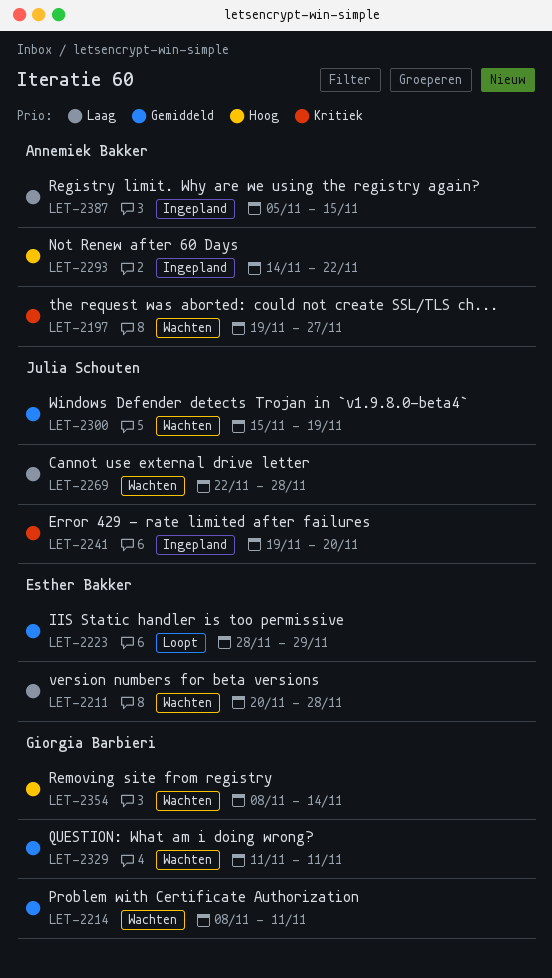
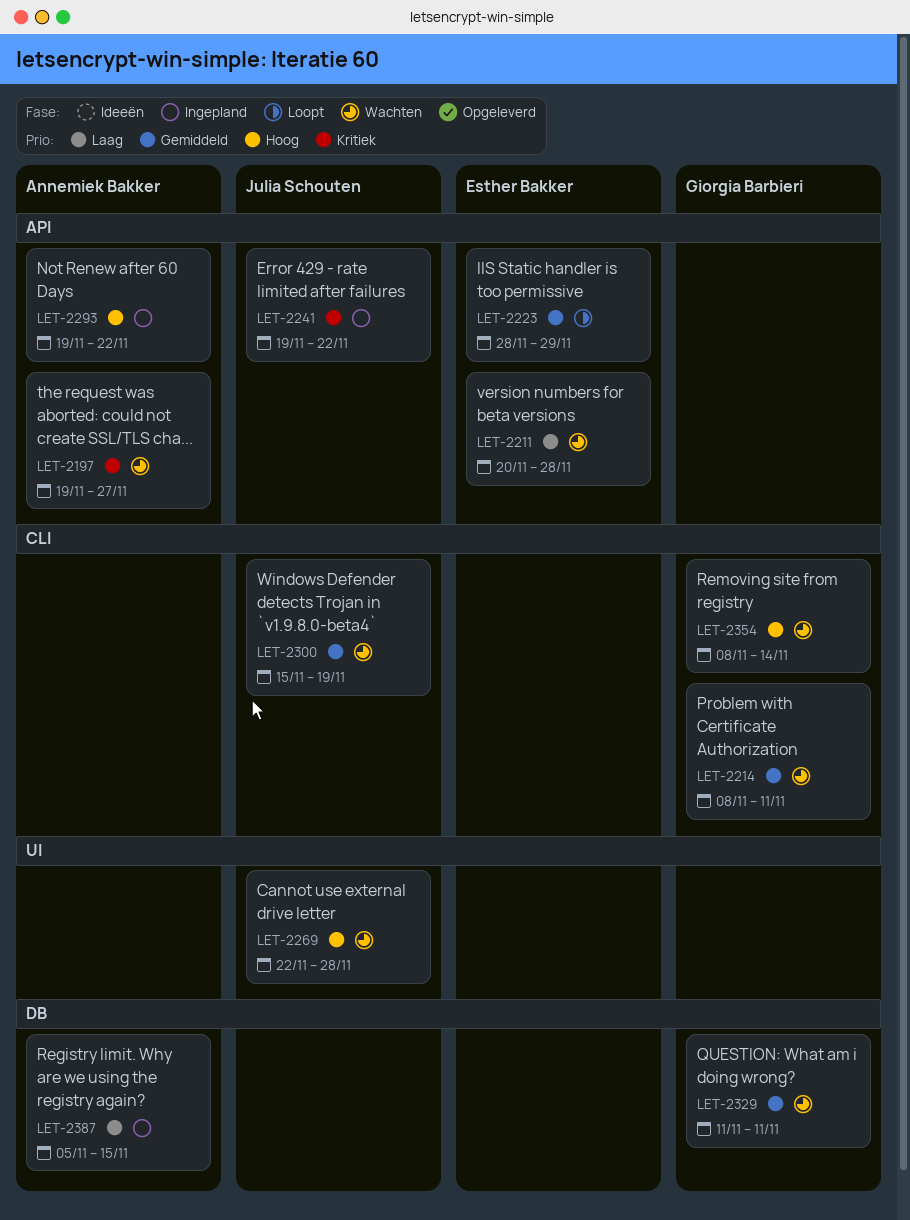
LET-2241, due: Nov 20 -> Nov 22
LET-2269, priority: Laag -> Hoog
LET-2293, start: Nov 14 -> Nov 19

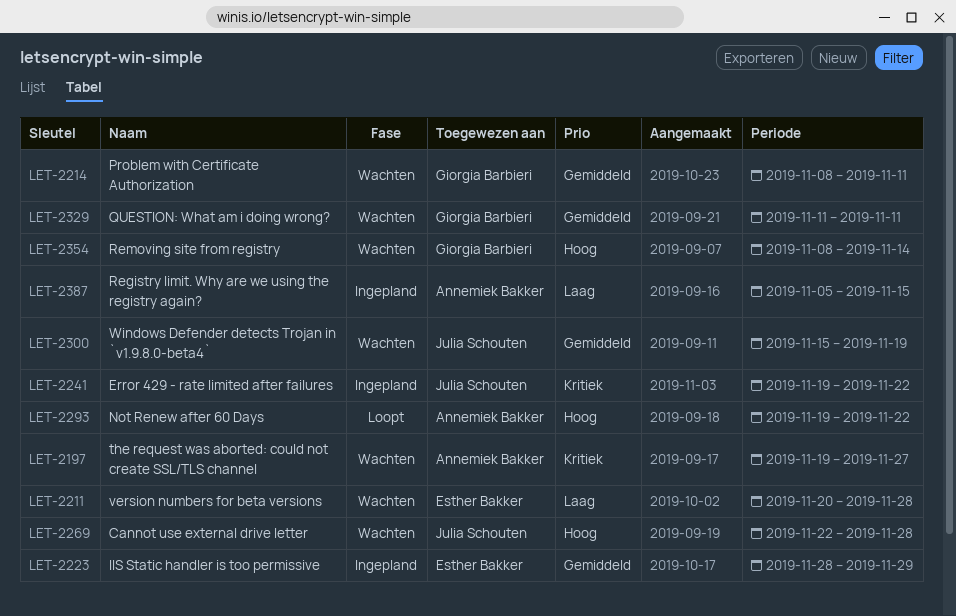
LET-2223, status: Loopt -> Ingepland
LET-2293, status: Ingepland -> Loopt

